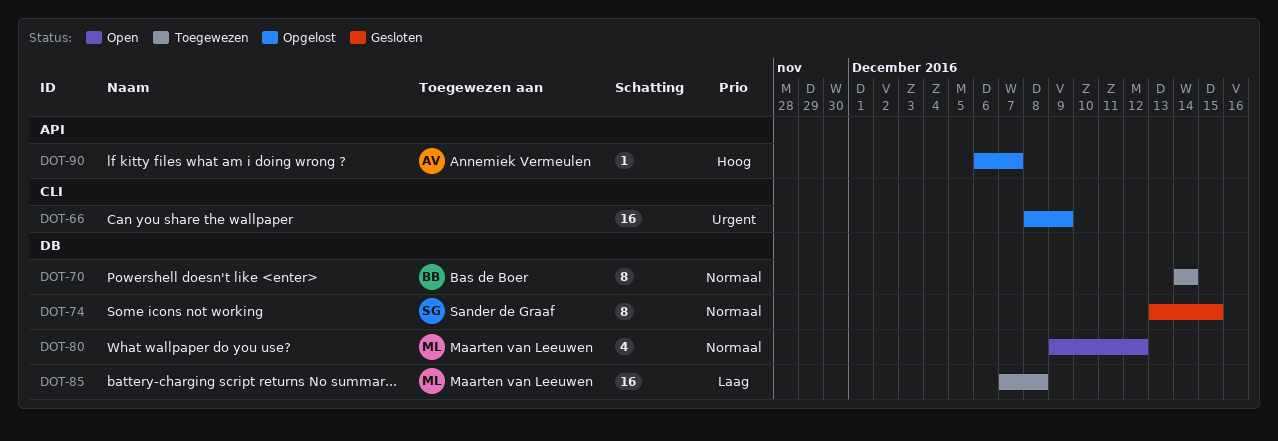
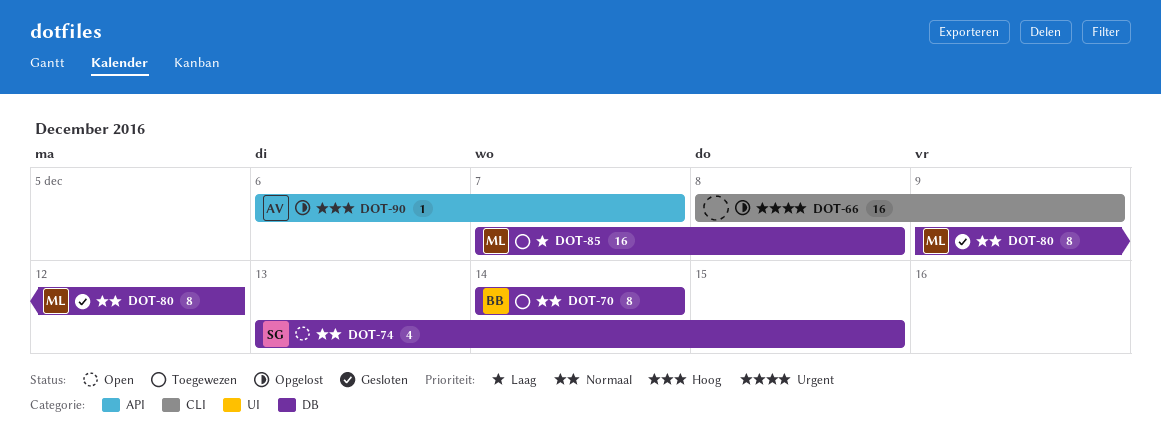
DOT-74, status: Gesloten -> Open
DOT-74, estimate: 8 -> 4
DOT-80, status: Open -> Gesloten
DOT-80, estimate: 4 -> 8

